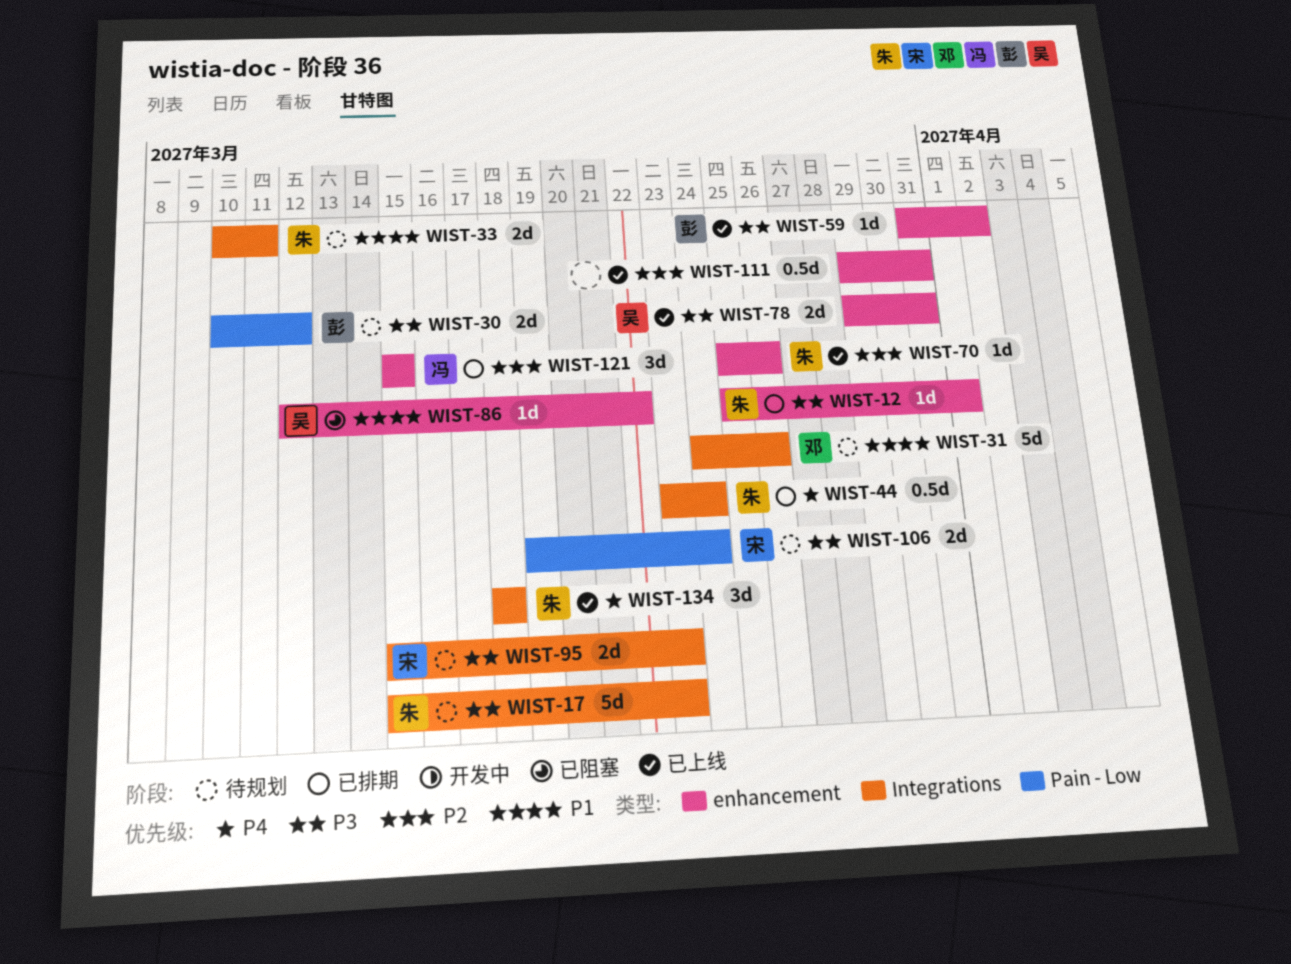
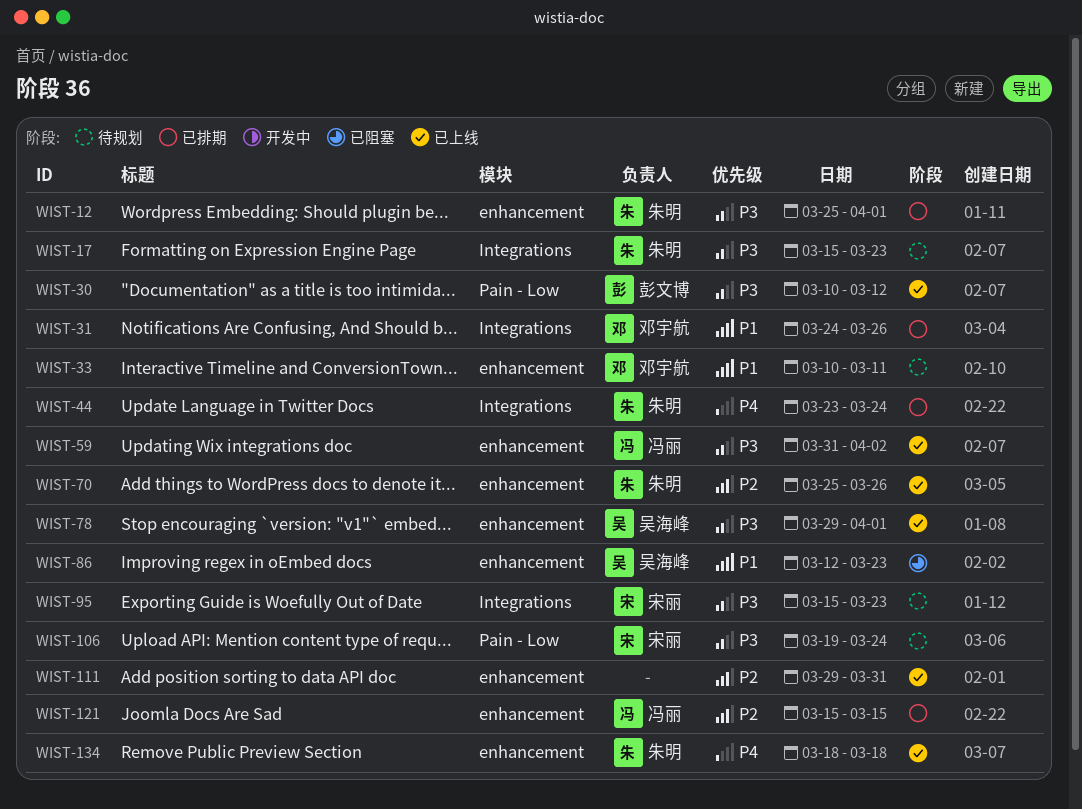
WIST-30, status: 待规划 -> 已上线
WIST-31, status: 待规划 -> 已排期
WIST-33, owner: 朱明 -> 邓宇航
WIST-33, label: Integrations -> enhancement
WIST-59, owner: 彭文博 -> 冯丽
WIST-78, due: Mar 31 -> Apr 1
WIST-86, due: Mar 22 -> Mar 23
WIST-134, label: Integrations -> enhancement

